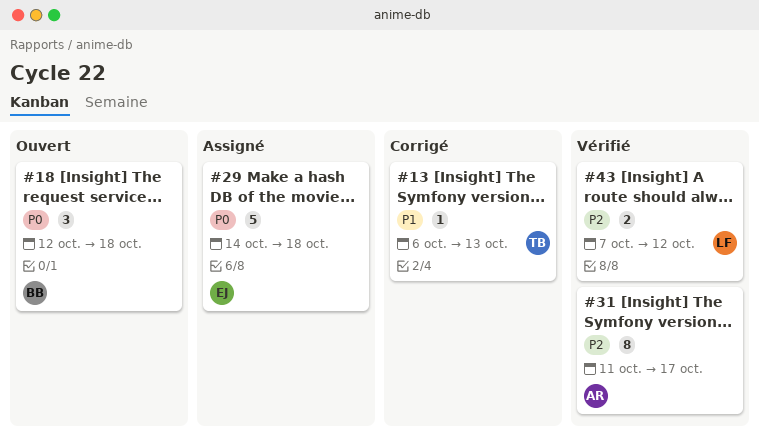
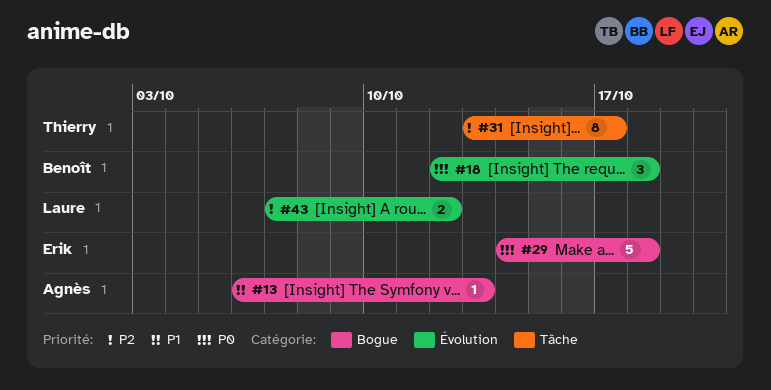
#13, owner: Thierry -> Agnès
#31, owner: Agnès -> Thierry
#31, start: Oct 11 -> Oct 13

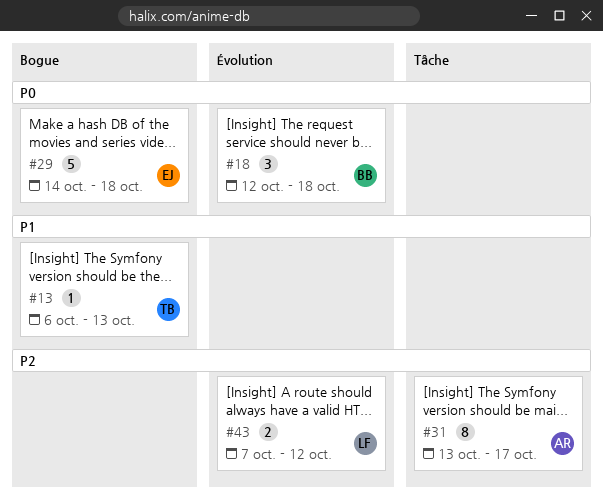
#13, owner: Agnès -> Thierry
#31, owner: Thierry -> Agnès

